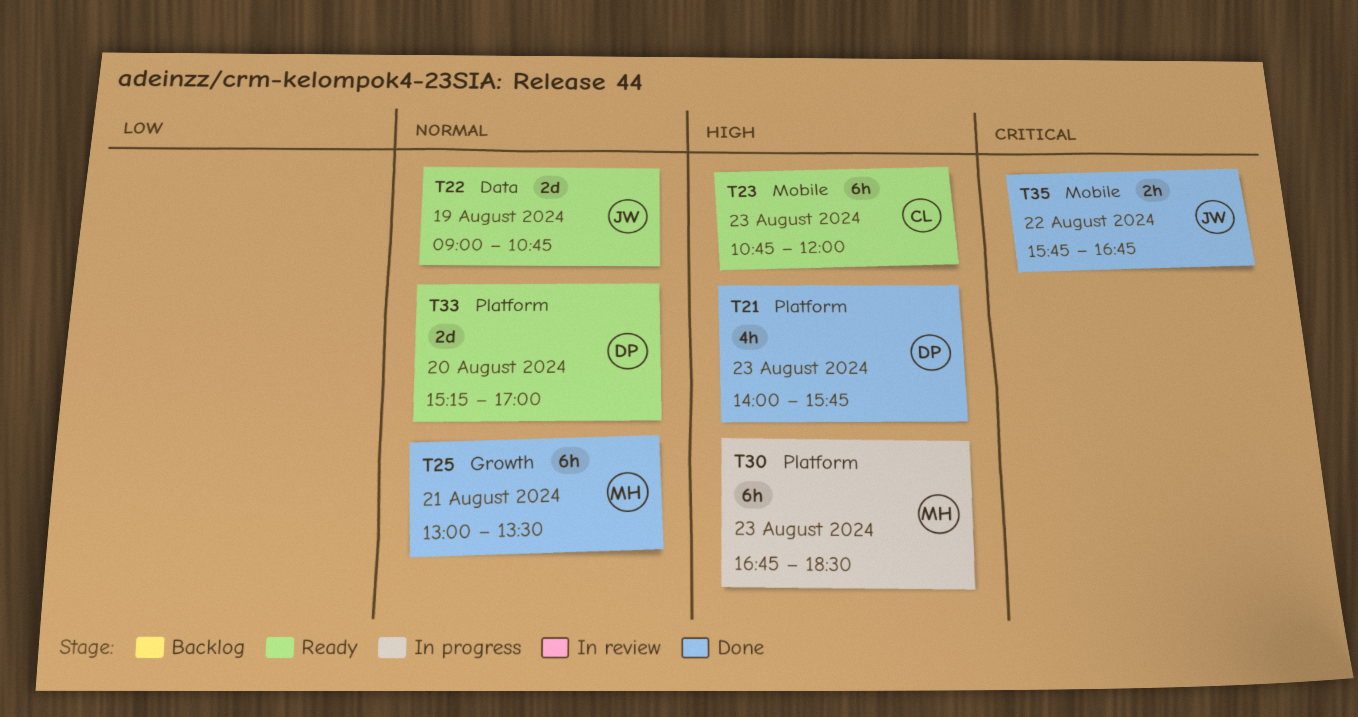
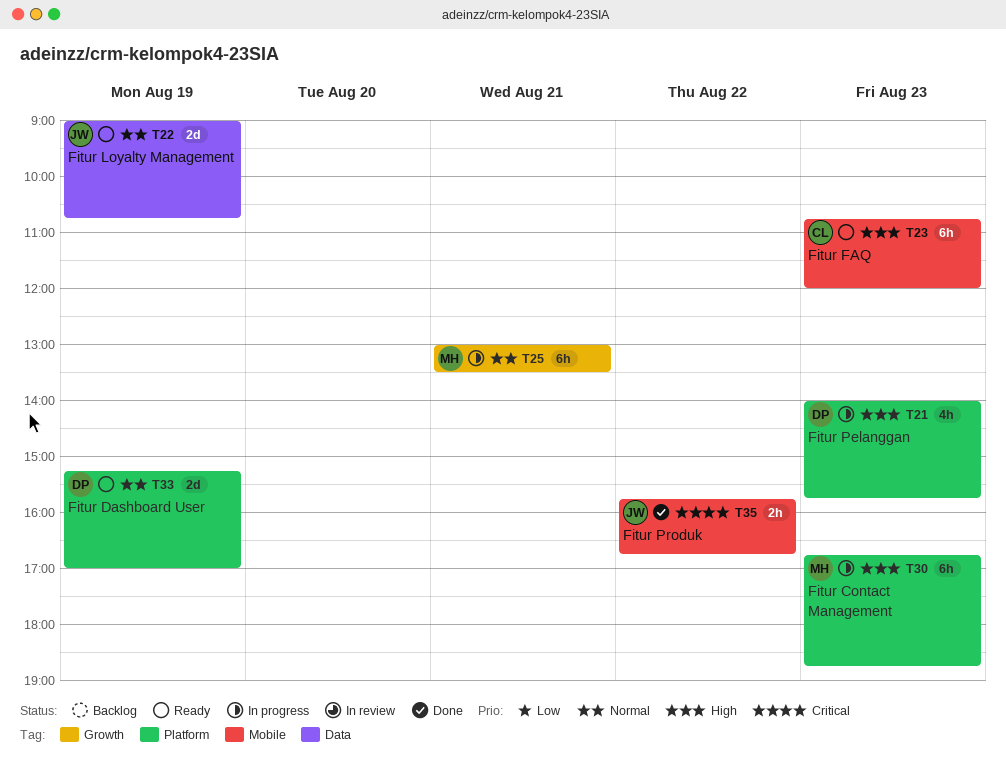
T21, status: Done -> In progress
T25, status: Done -> In progress
T30, ends: 18:30 -> 18:45
T33, day: Aug 20 -> Aug 19

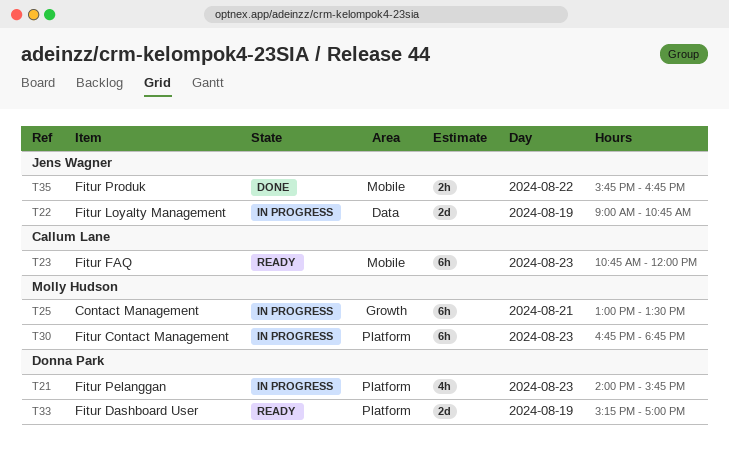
T22, status: Ready -> In progress

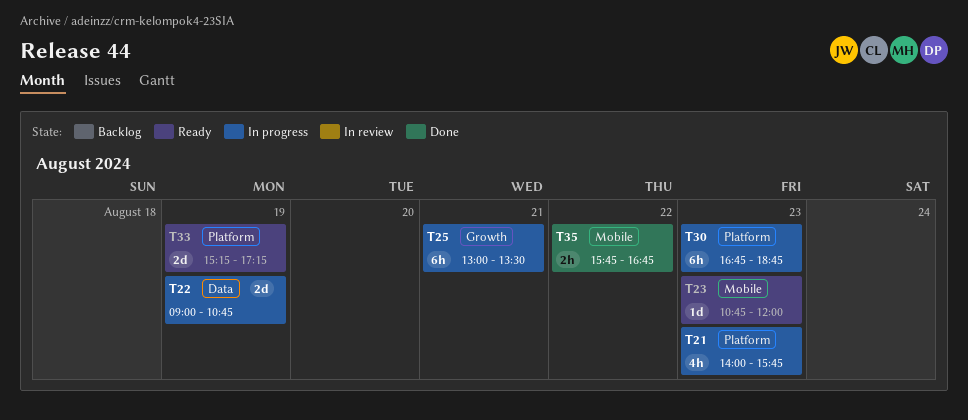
T23, estimate: 6h -> 1d
T33, ends: 17:00 -> 17:15

